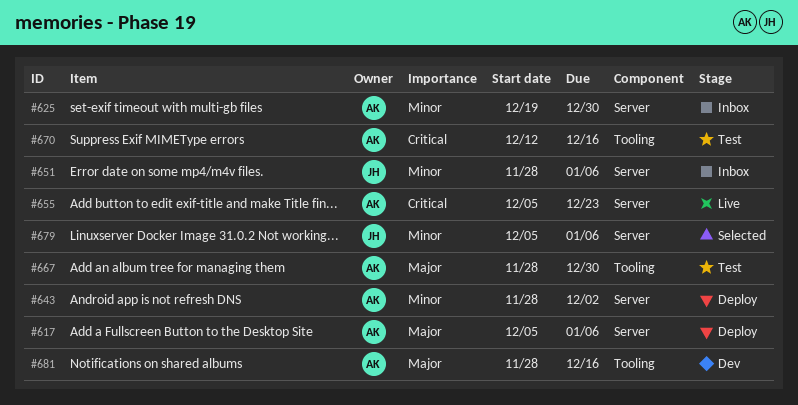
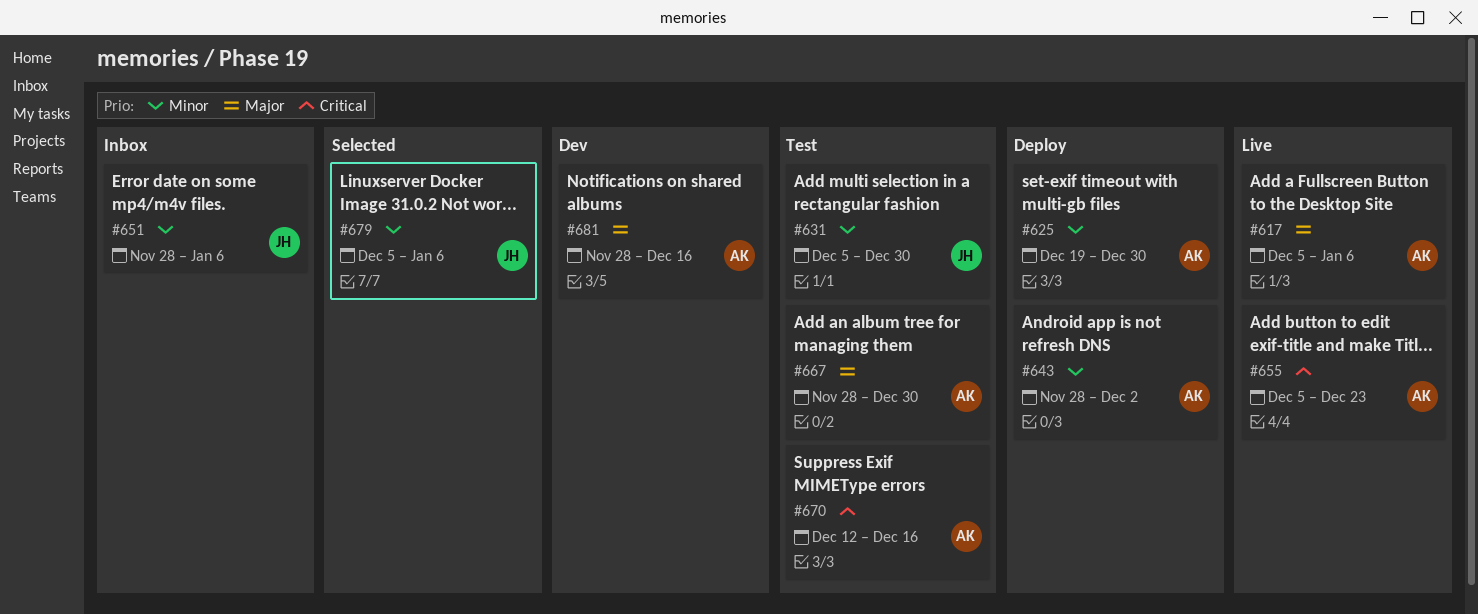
#617, status: Deploy -> Live
#625, status: Inbox -> Deploy
#631: none -> present

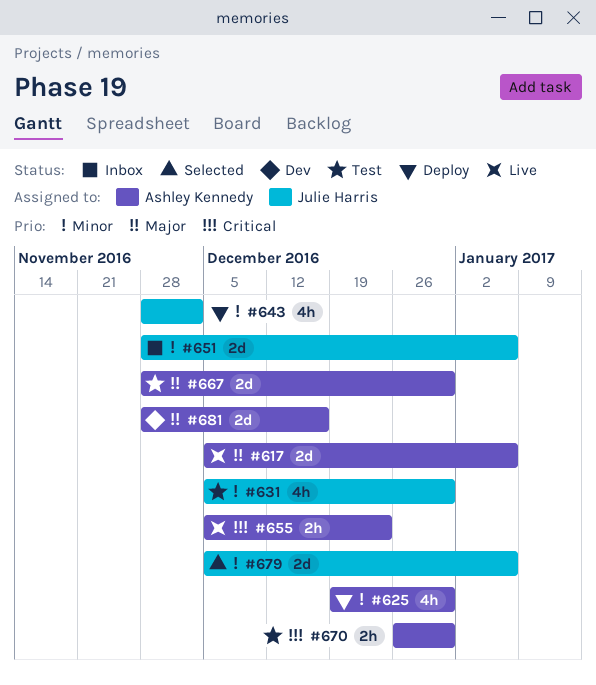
#643, owner: Ashley Kennedy -> Julie Harris
#670, start: Dec 12 -> Dec 26
#670, due: Dec 16 -> Dec 30

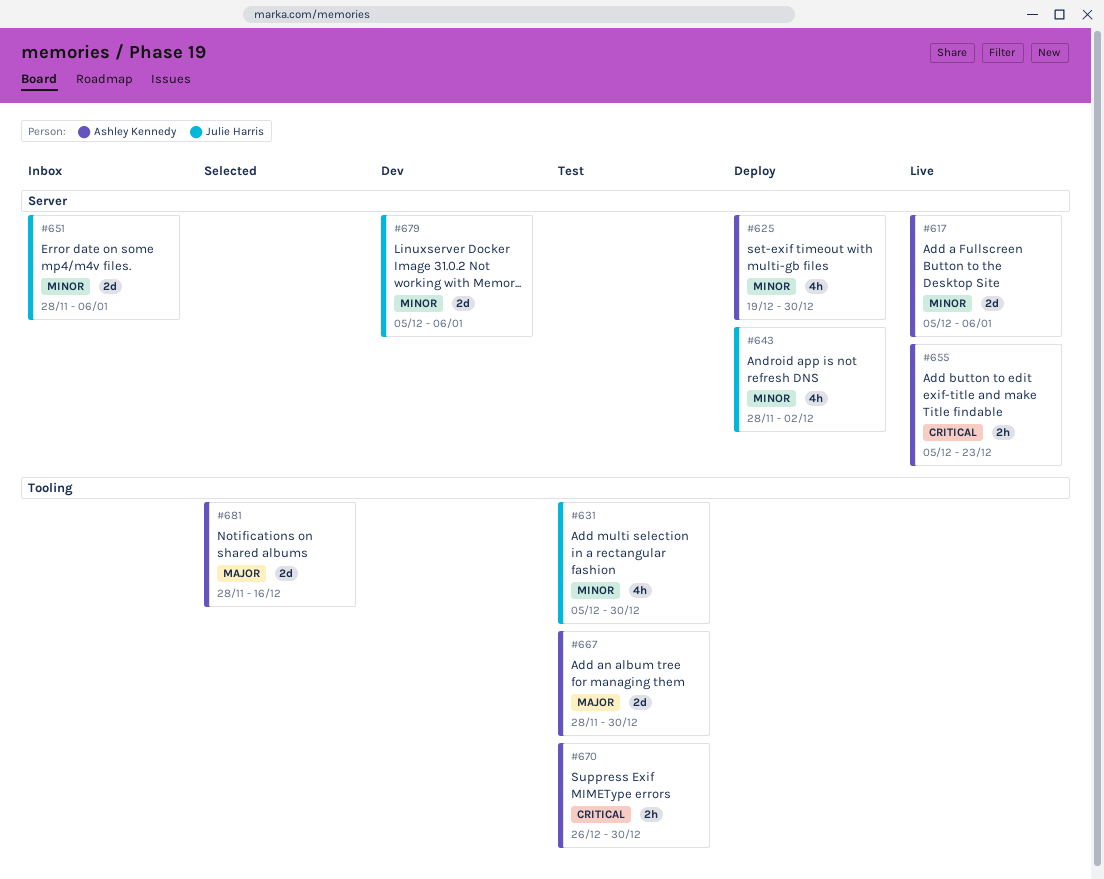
#617, priority: Major -> Minor
#679, status: Selected -> Dev
#681, status: Dev -> Selected

